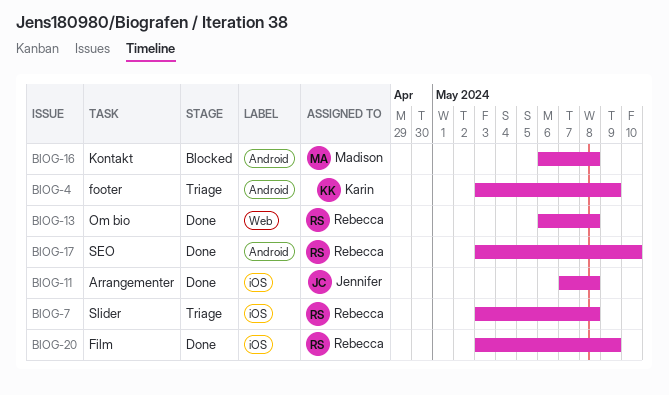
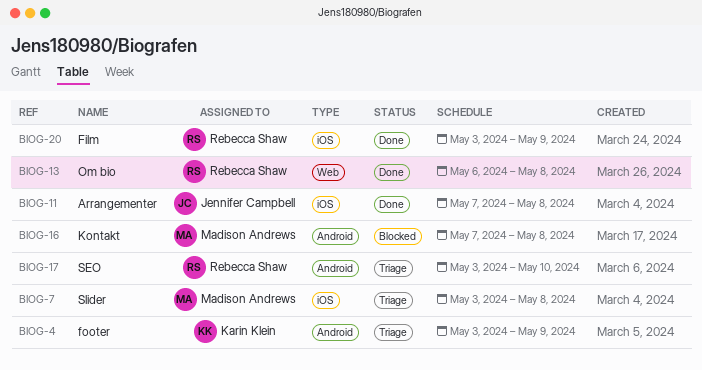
BIOG-7, owner: Rebecca Shaw -> Madison Andrews
BIOG-16, start: May 6 -> May 7
BIOG-17, status: Done -> Triage

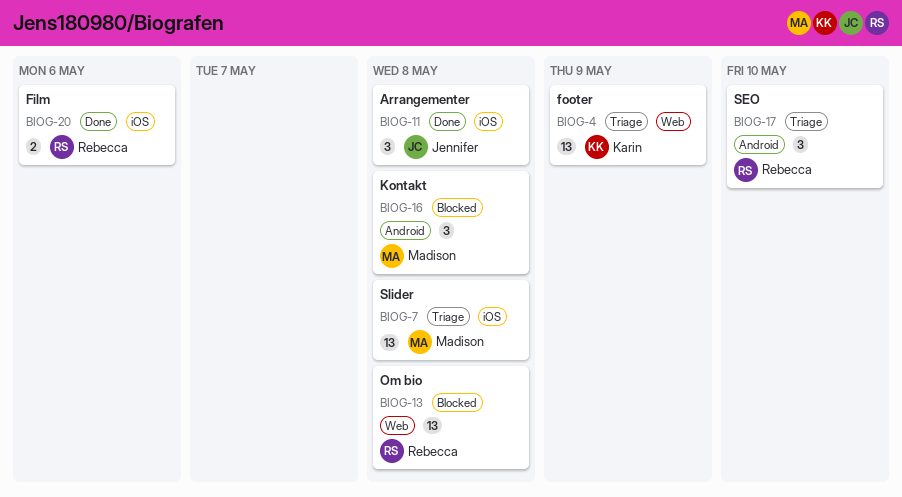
BIOG-4, label: Android -> Web
BIOG-13, status: Done -> Blocked
BIOG-20, due: May 9 -> May 6

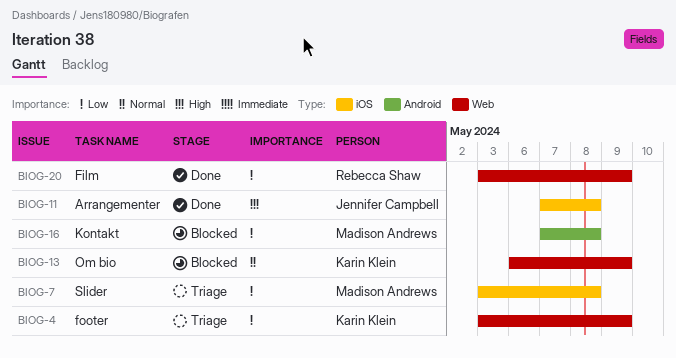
BIOG-13, owner: Rebecca Shaw -> Karin Klein
BIOG-13, due: May 8 -> May 9
BIOG-17: present -> none
BIOG-20, label: iOS -> Web
BIOG-20, due: May 6 -> May 9

